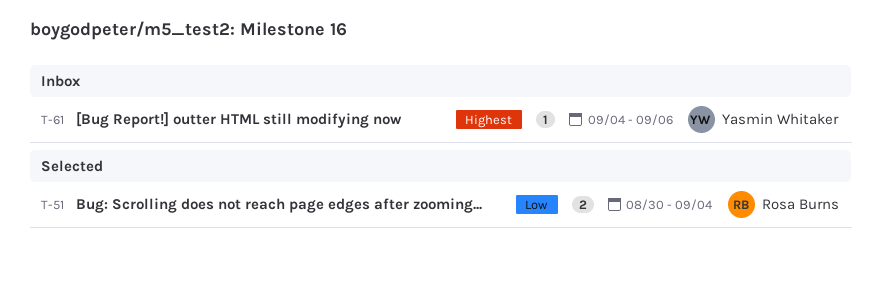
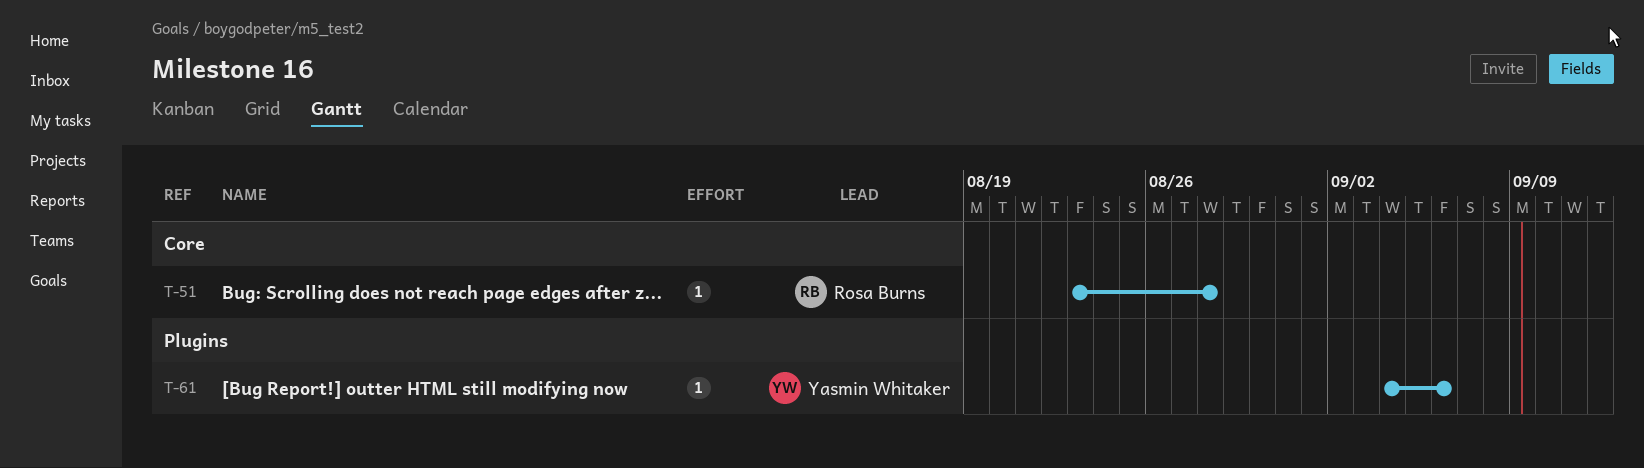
T-51, estimate: 2 -> 1
T-51, start: Aug 30 -> Aug 23
T-51, due: Sep 4 -> Aug 28

